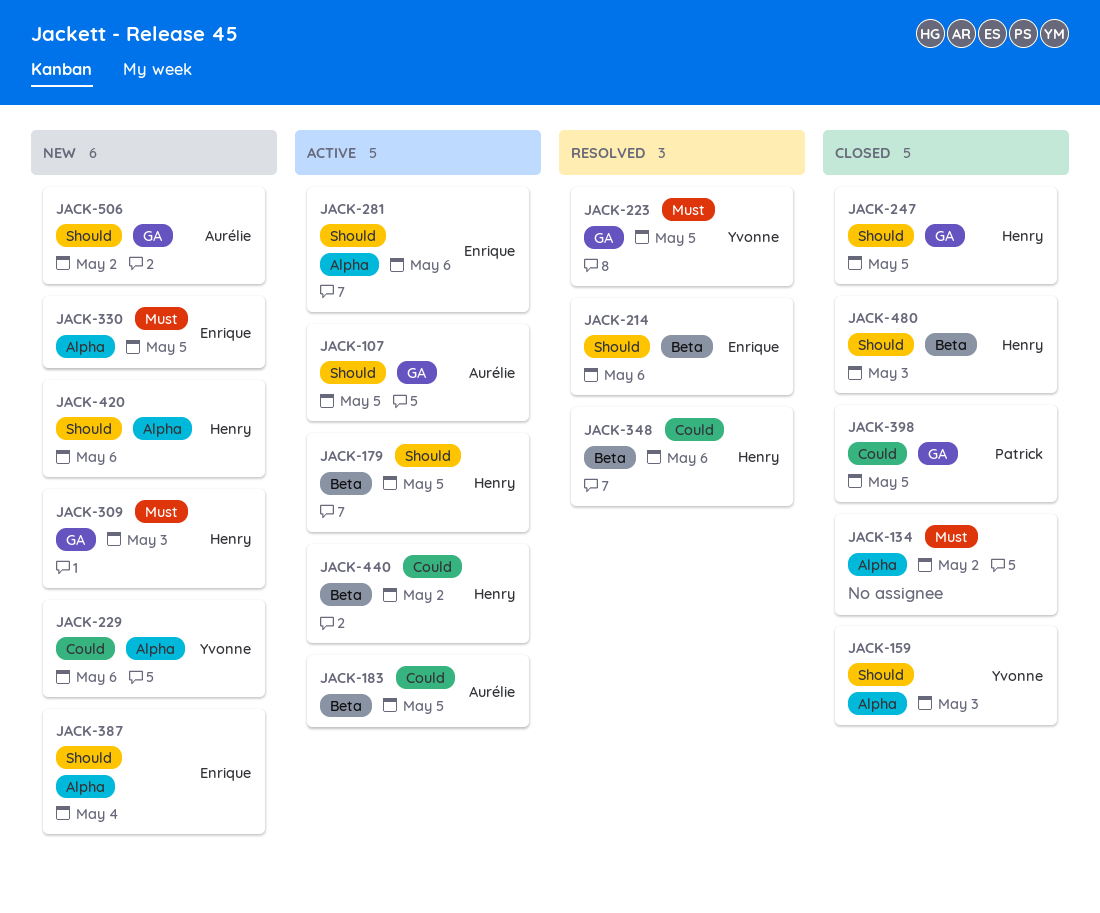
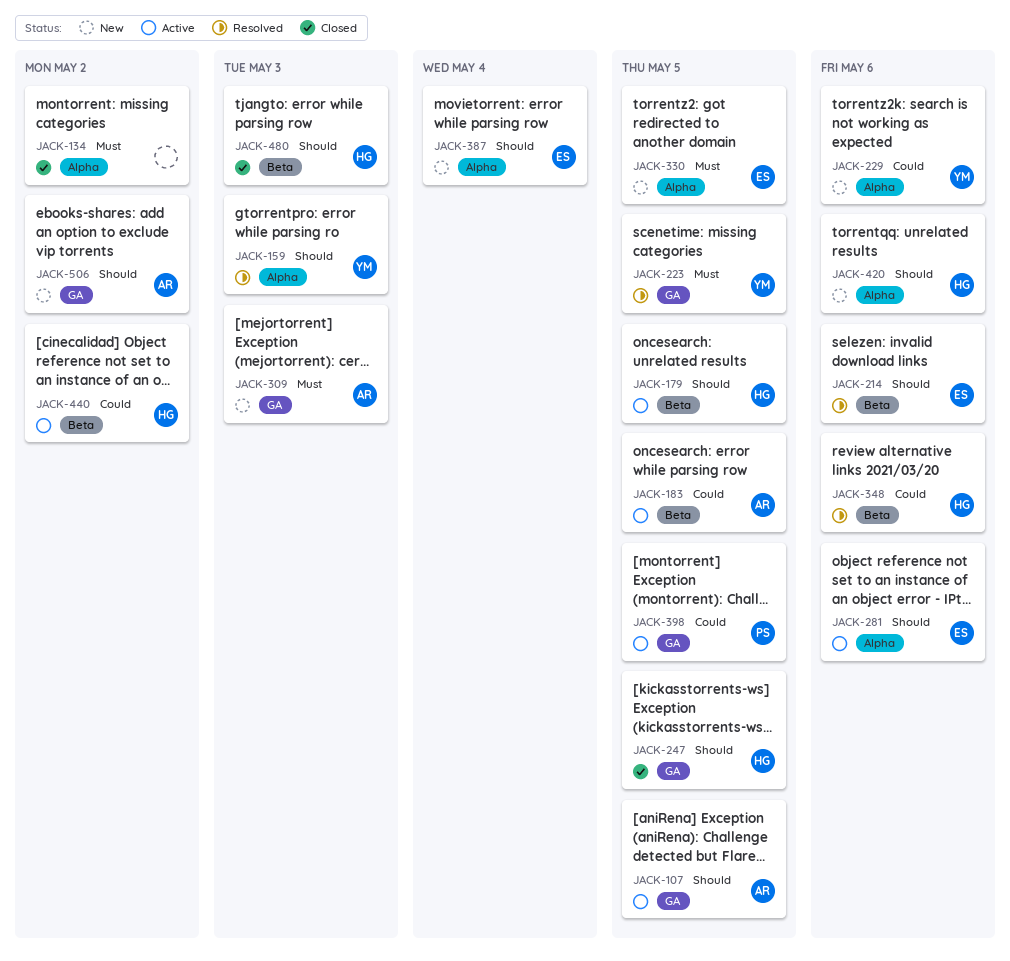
JACK-159, status: Closed -> Resolved
JACK-309, owner: Henry -> Aurélie
JACK-398, status: Closed -> Active

